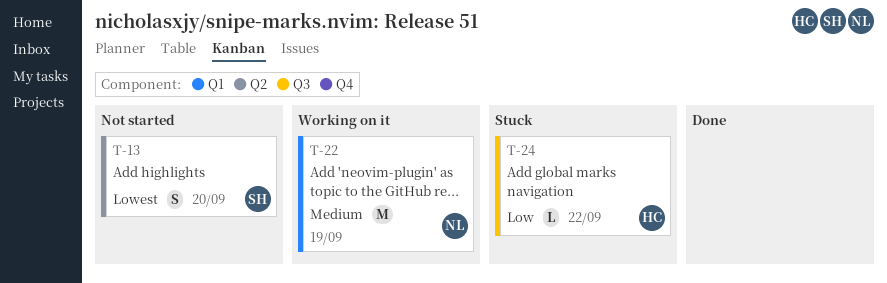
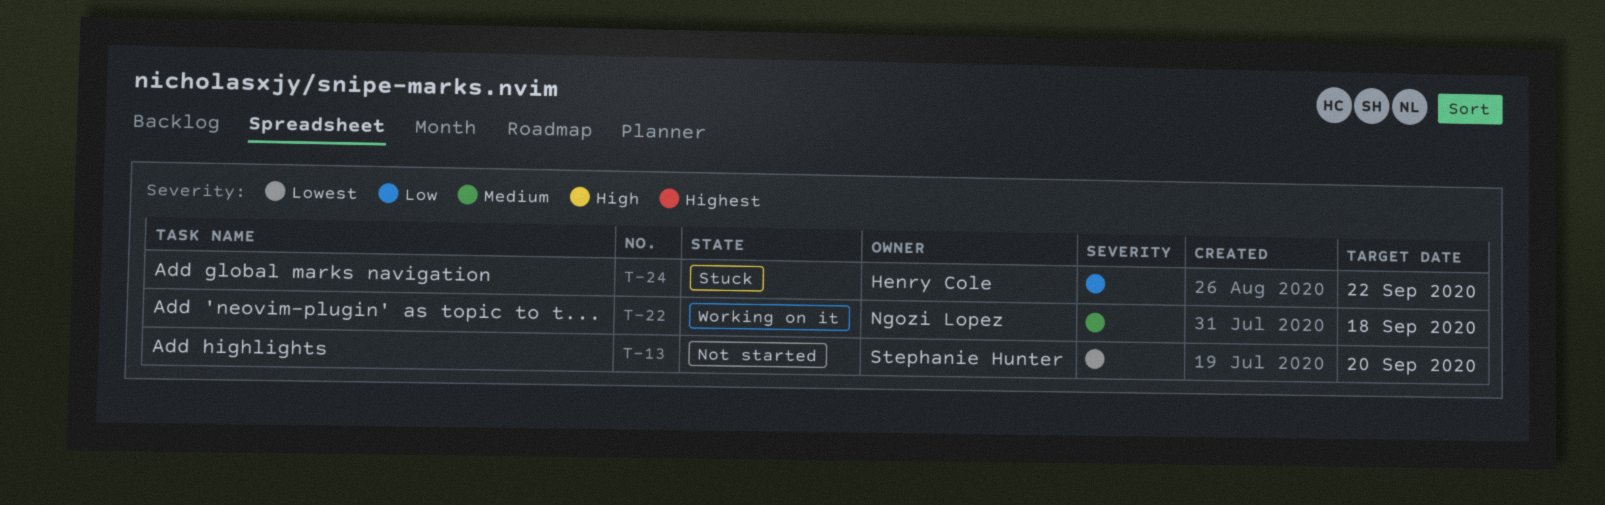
T-22, due: Sep 19 -> Sep 18

